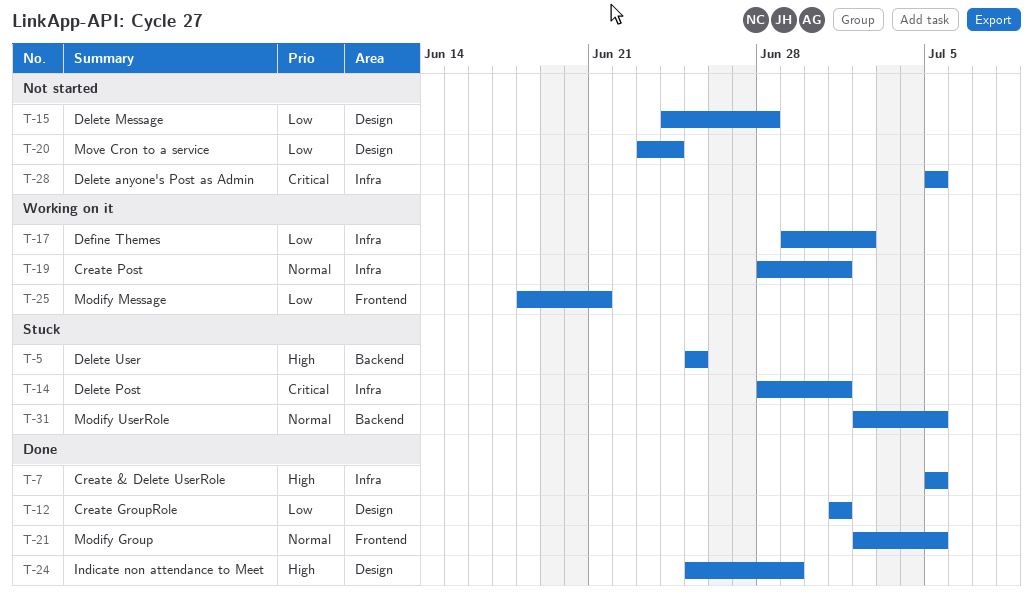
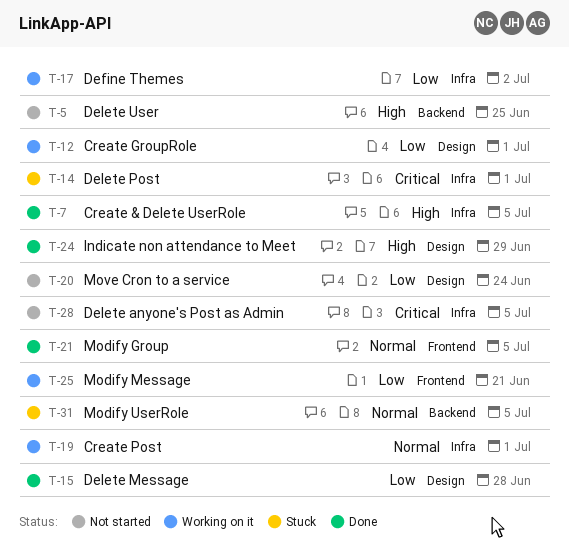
T-5, status: Stuck -> Not started
T-12, status: Done -> Working on it
T-15, status: Not started -> Done

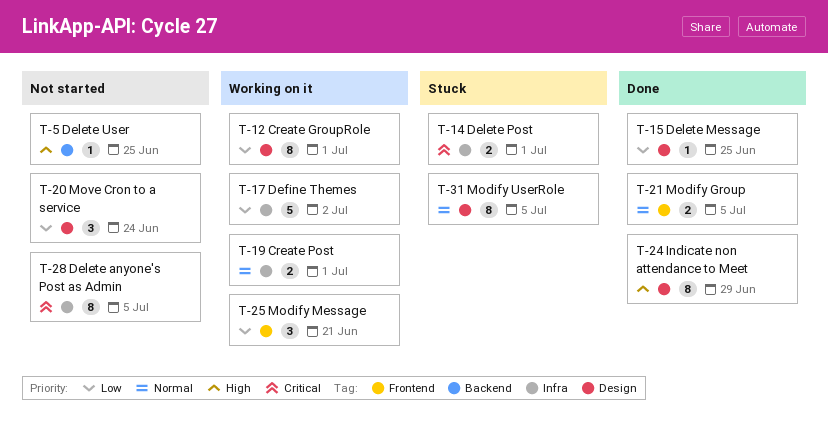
T-7: present -> none
T-15, due: Jun 28 -> Jun 25
T-31, label: Backend -> Design

